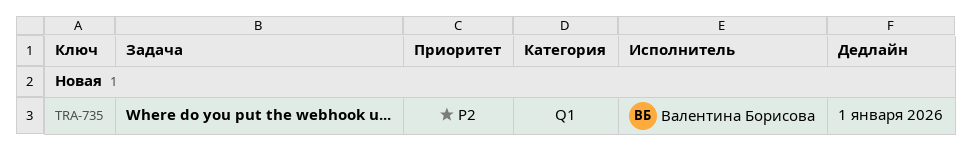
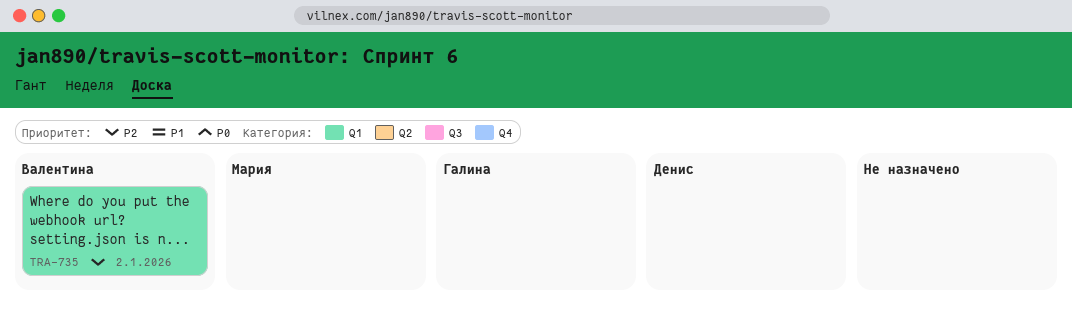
TRA-735, due: Jan 1 -> Jan 2

